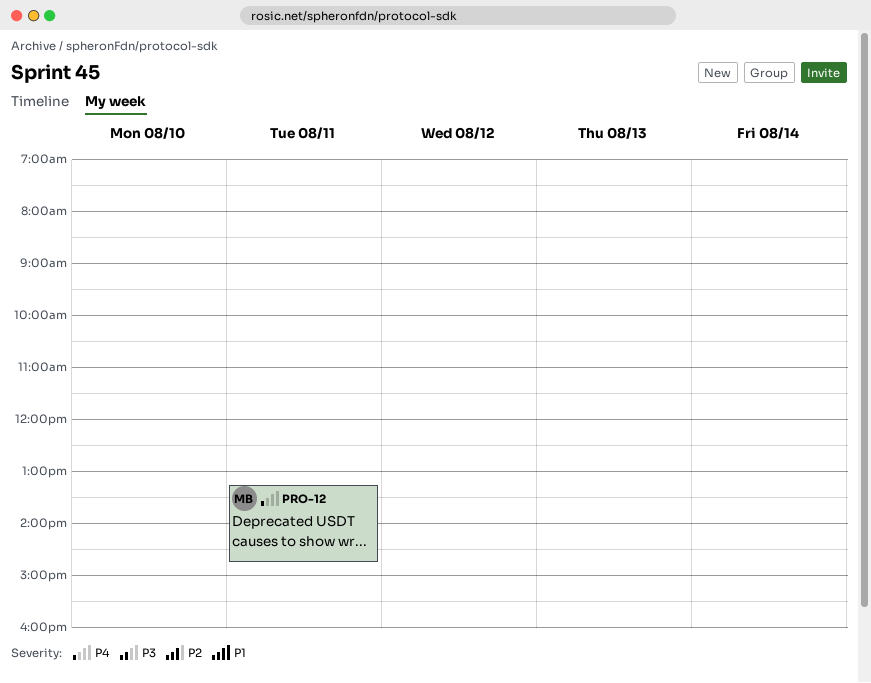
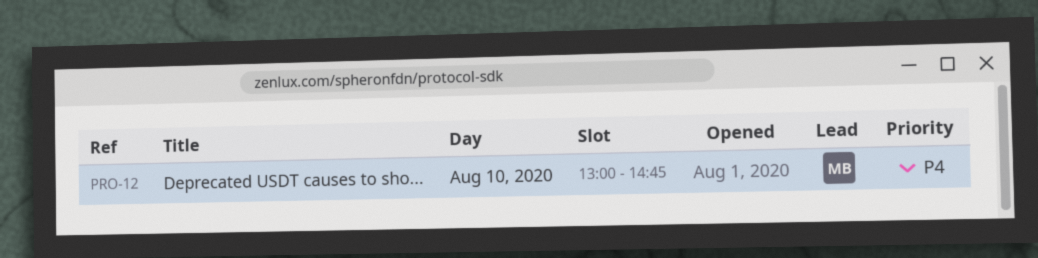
PRO-12, day: Aug 11 -> Aug 10
PRO-12, begins: 13:15 -> 13:00

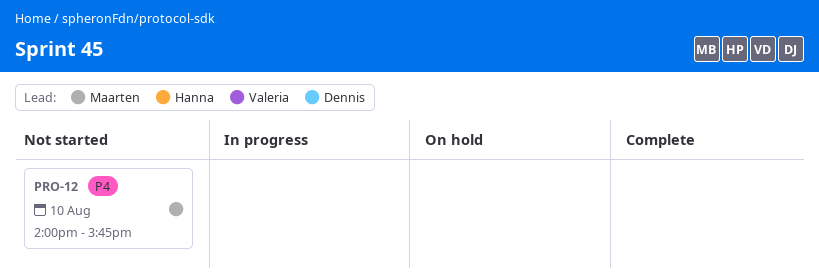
PRO-12, begins: 13:00 -> 14:00
PRO-12, ends: 14:45 -> 15:45

